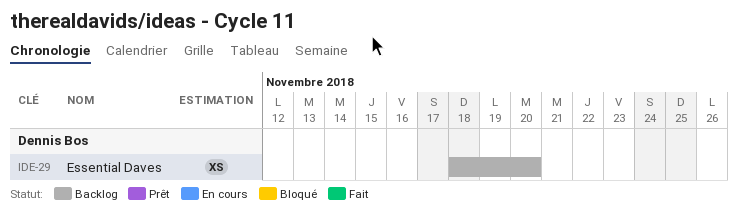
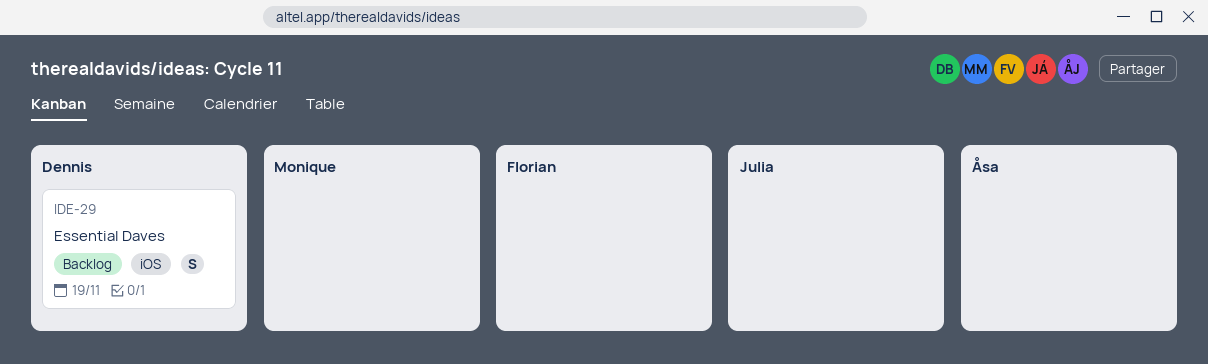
IDE-29, estimate: XS -> S
IDE-29, due: Nov 20 -> Nov 19

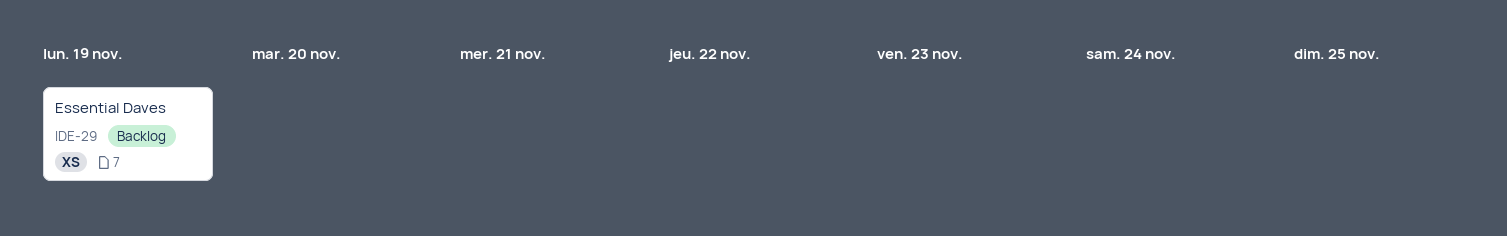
IDE-29, estimate: S -> XS

